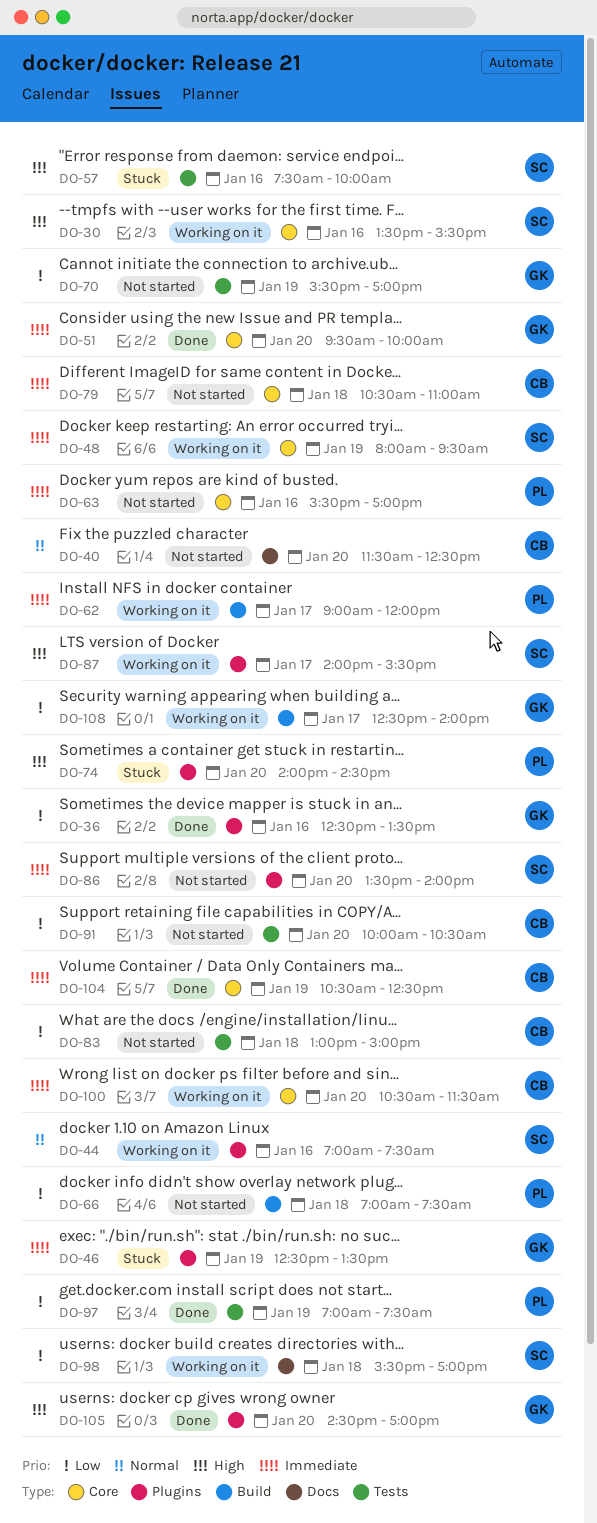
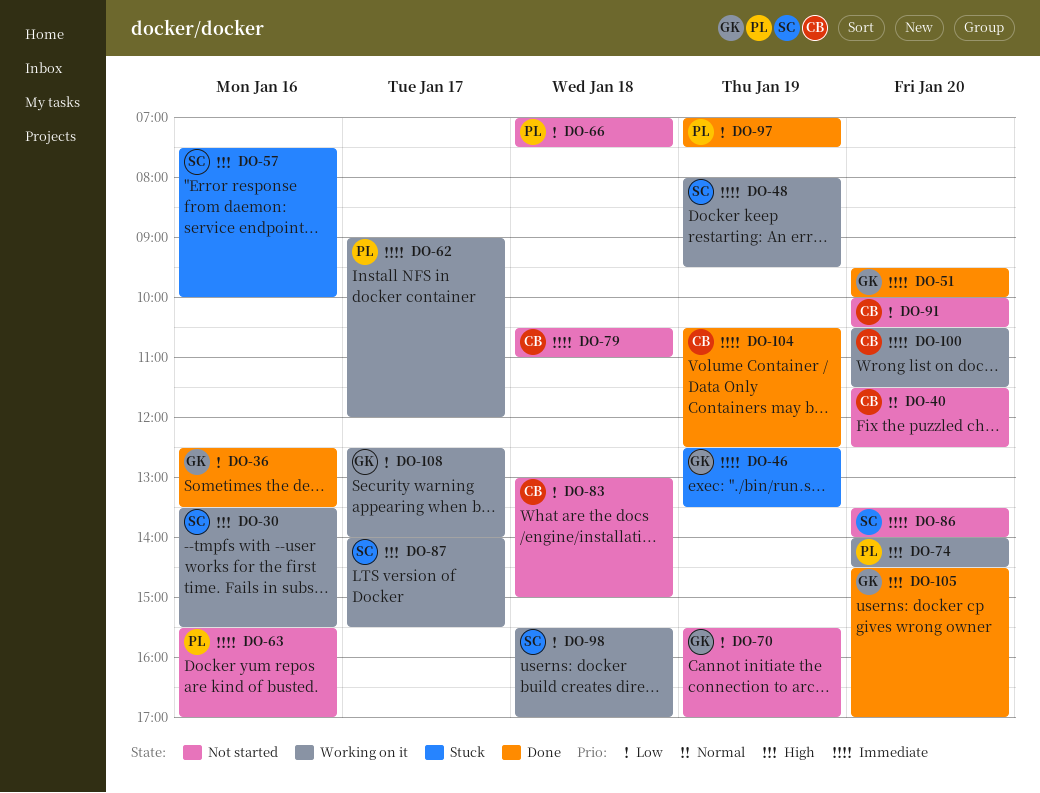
DO-44: present -> none
DO-74, status: Stuck -> Working on it

